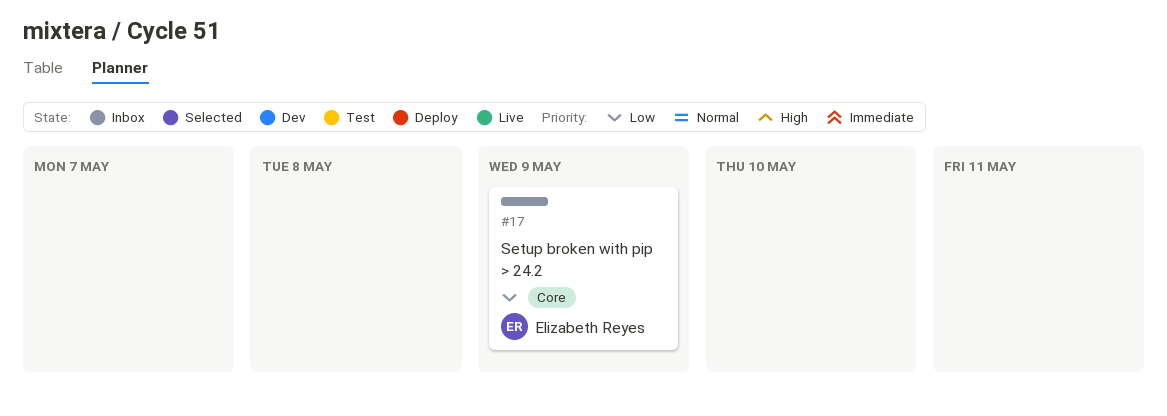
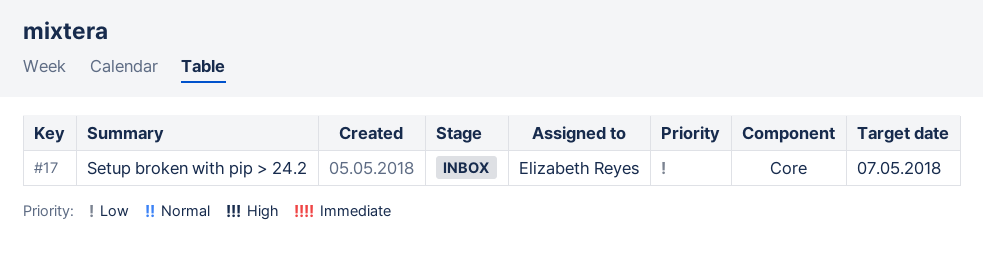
#17, due: May 9 -> May 7

